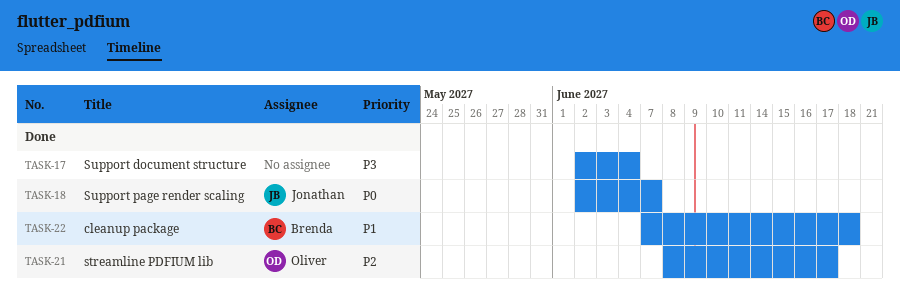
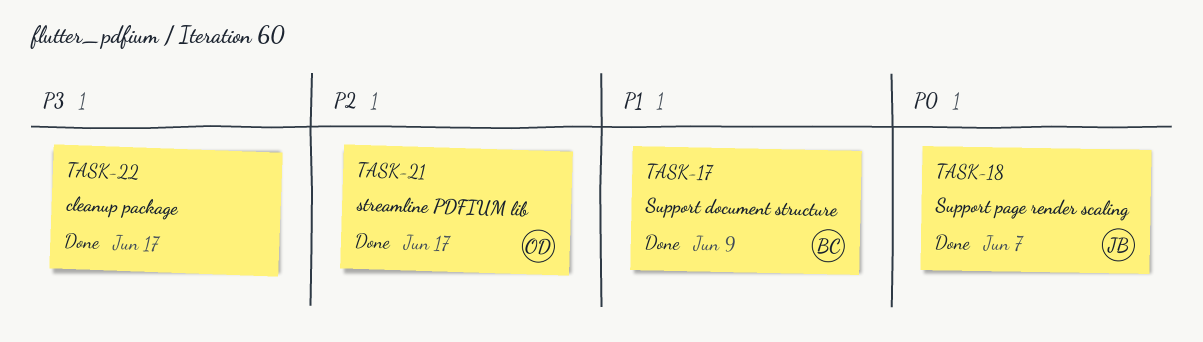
TASK-17, owner: none -> Brenda
TASK-17, priority: P3 -> P1
TASK-17, due: Jun 4 -> Jun 9
TASK-22, owner: Brenda -> none
TASK-22, priority: P1 -> P3
TASK-22, due: Jun 18 -> Jun 17

